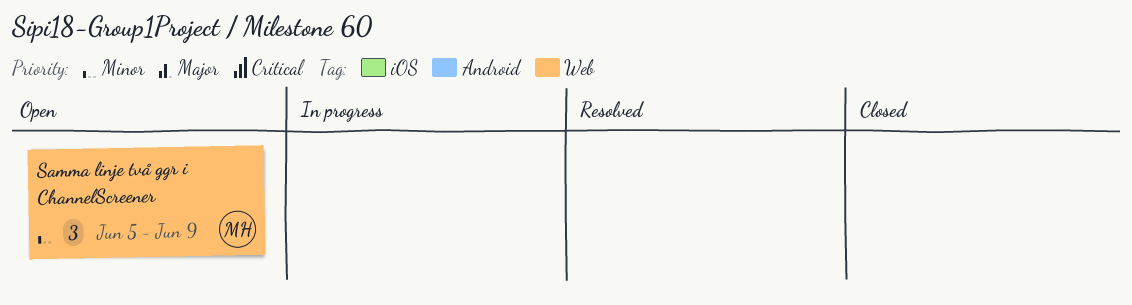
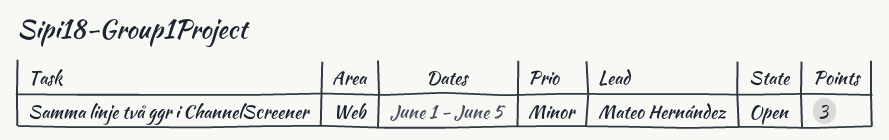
Samma linje två ggr i ChannelScreener, start: Jun 5 -> Jun 1
Samma linje två ggr i ChannelScreener, due: Jun 9 -> Jun 5

